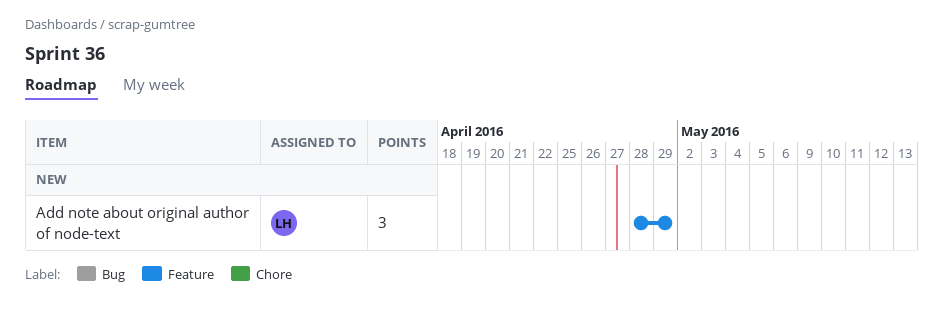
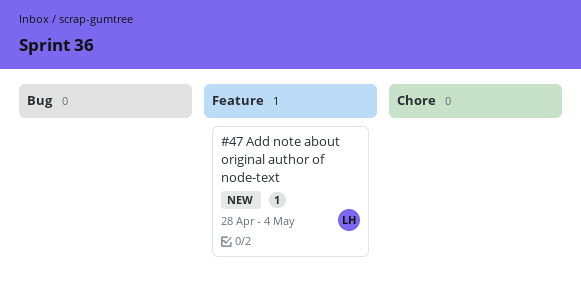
Add note about original author of node-text, estimate: 3 -> 1
Add note about original author of node-text, due: Apr 29 -> May 4

